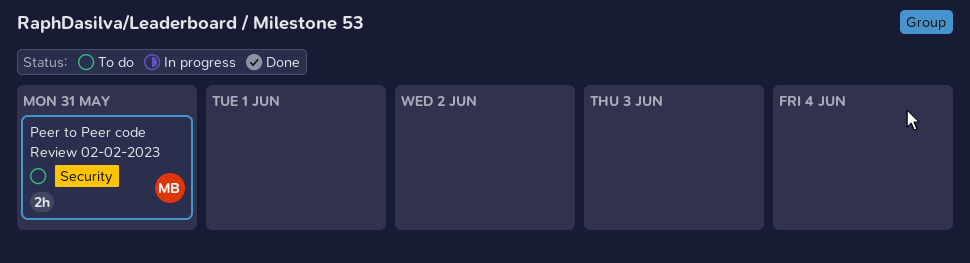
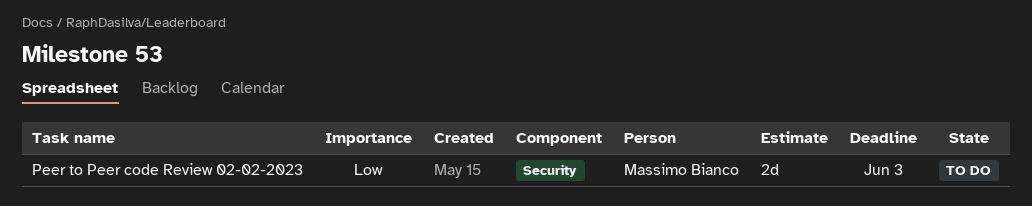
Peer to Peer code Review 02-02-2023, estimate: 2h -> 2d
Peer to Peer code Review 02-02-2023, due: May 31 -> Jun 3

